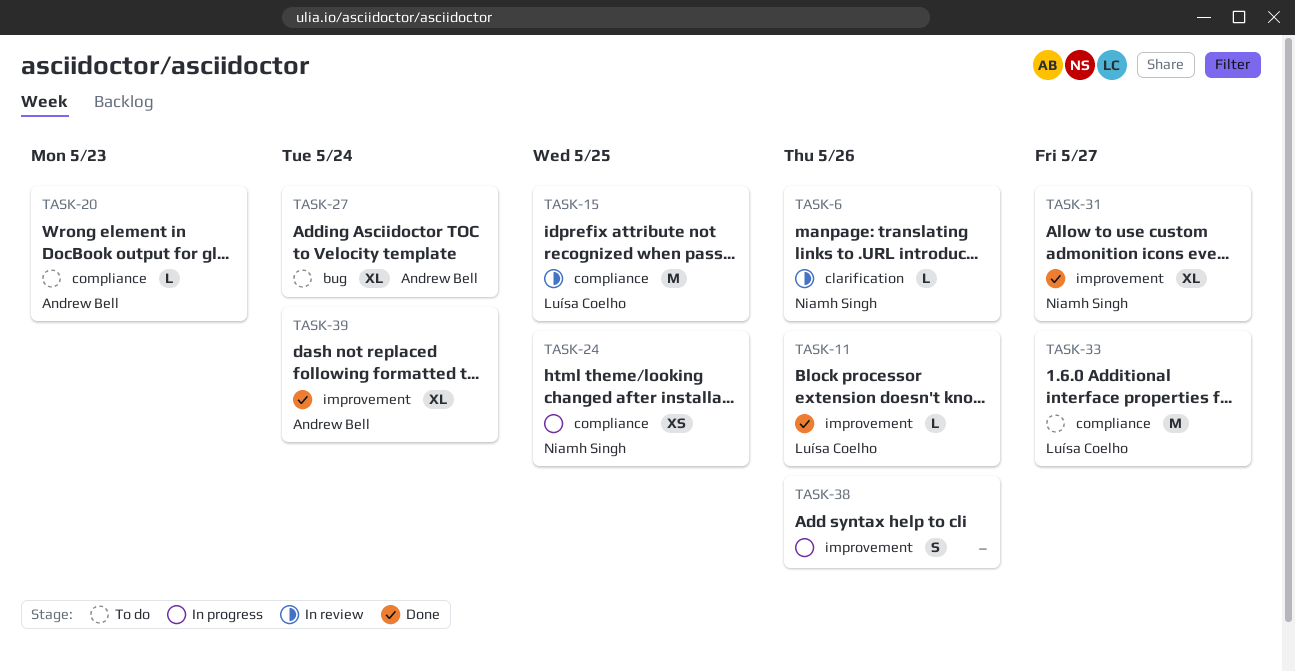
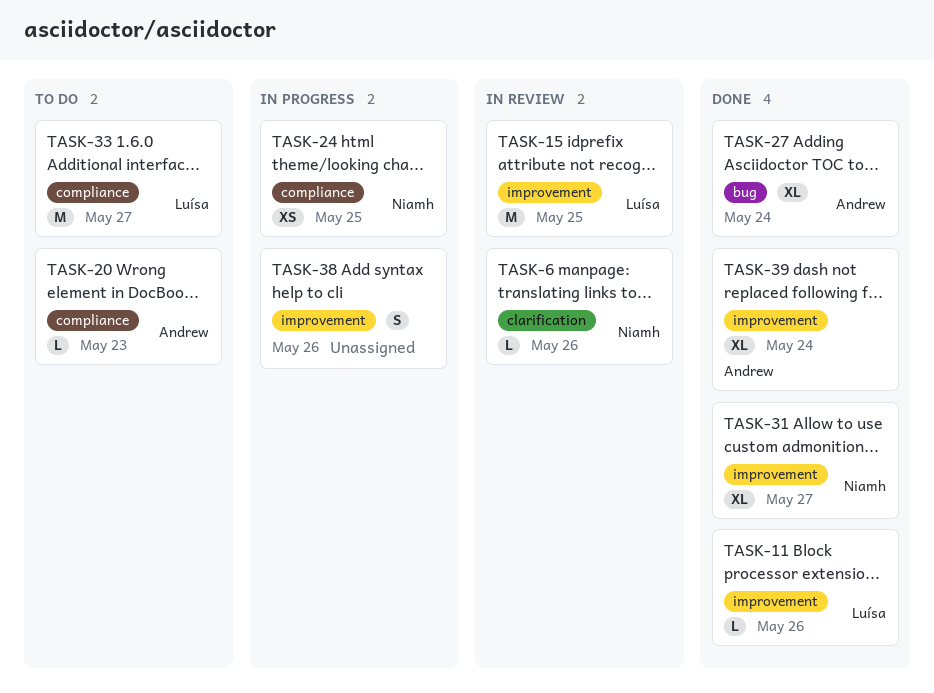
TASK-15, label: compliance -> improvement
TASK-27, status: To do -> Done

